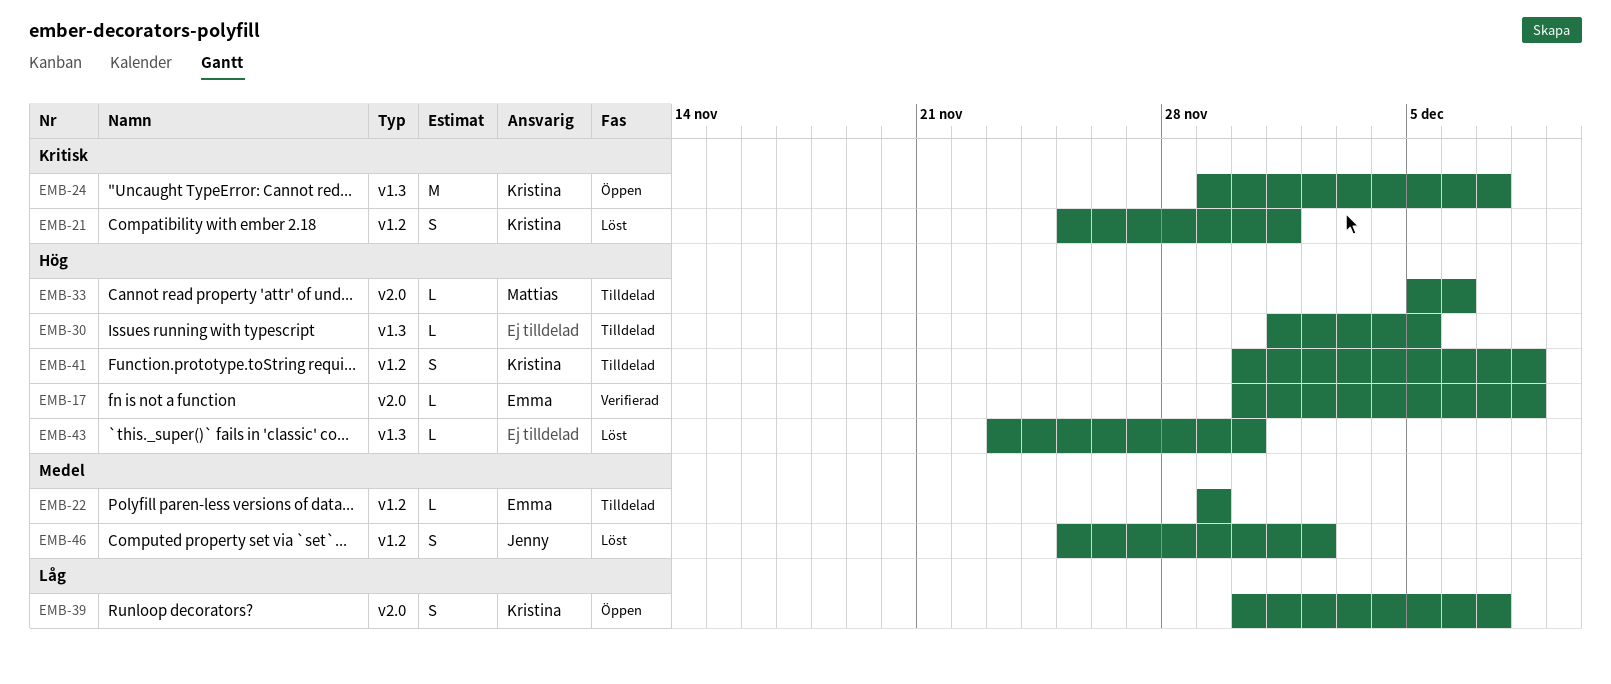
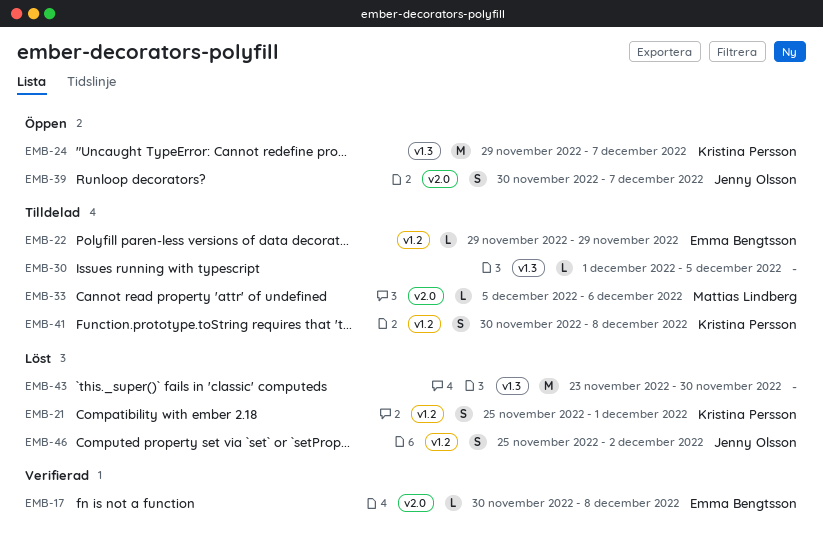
EMB-39, owner: Kristina Persson -> Jenny Olsson
EMB-43, estimate: L -> M

